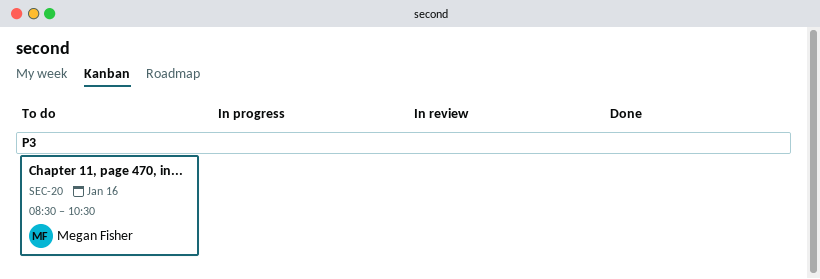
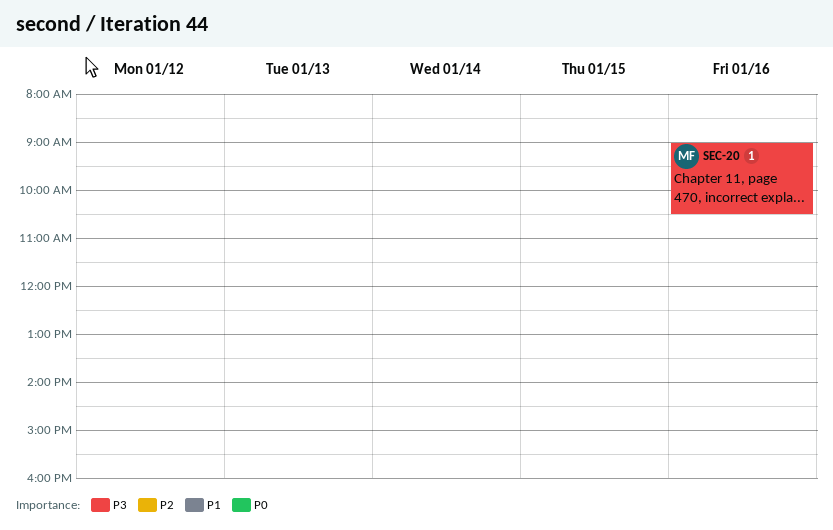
SEC-20, begins: 08:30 -> 09:00

